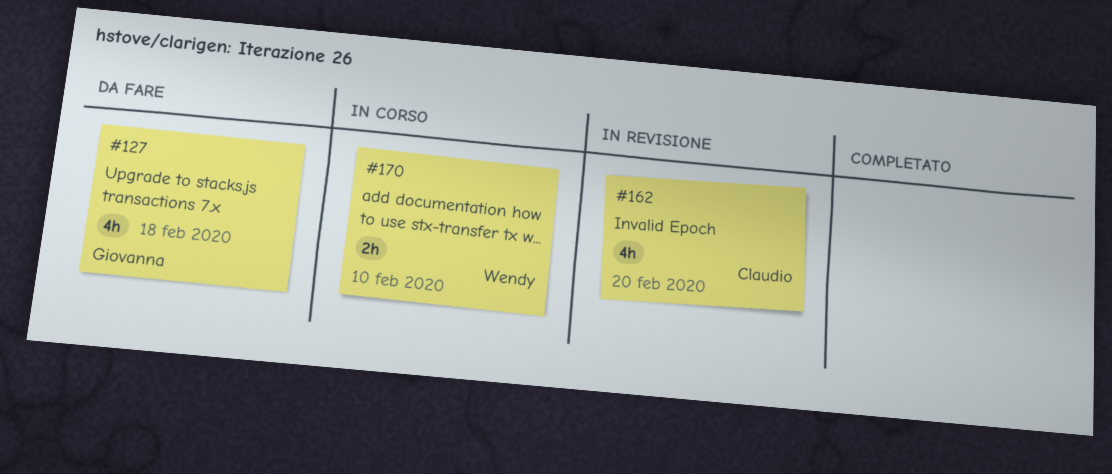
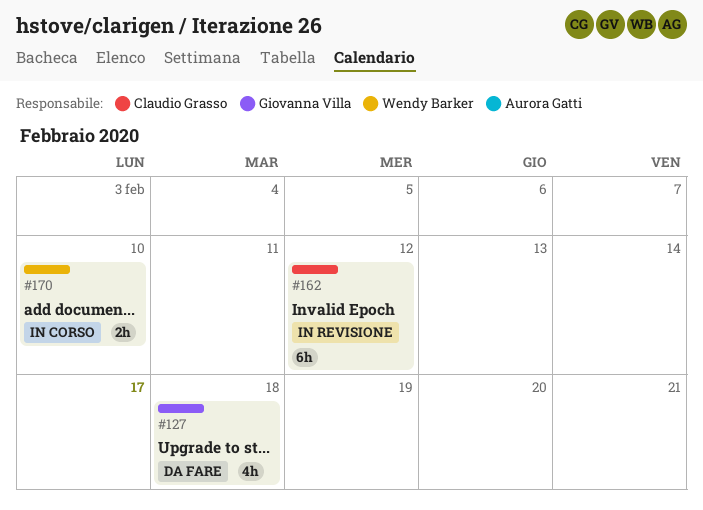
#162, estimate: 4h -> 6h
#162, due: Feb 20 -> Feb 12

